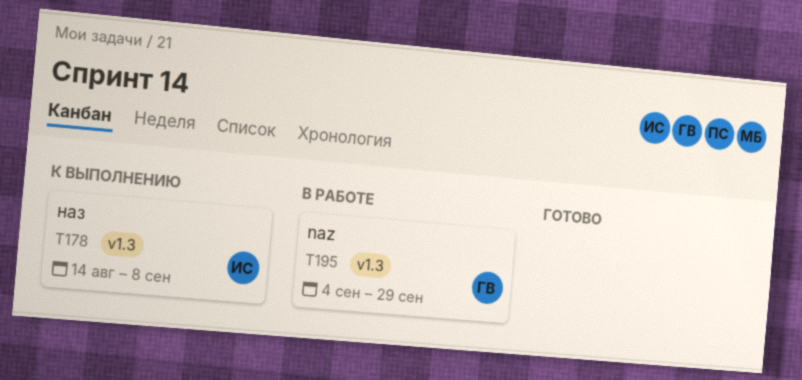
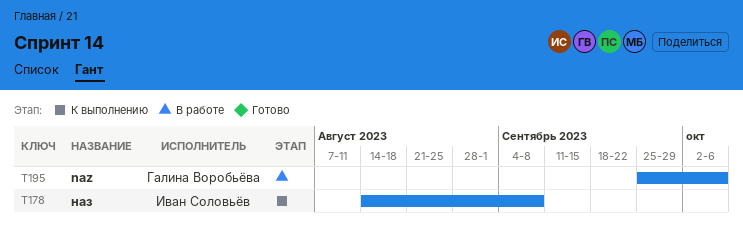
T195, start: Sep 4 -> Sep 25
T195, due: Sep 29 -> Oct 6

